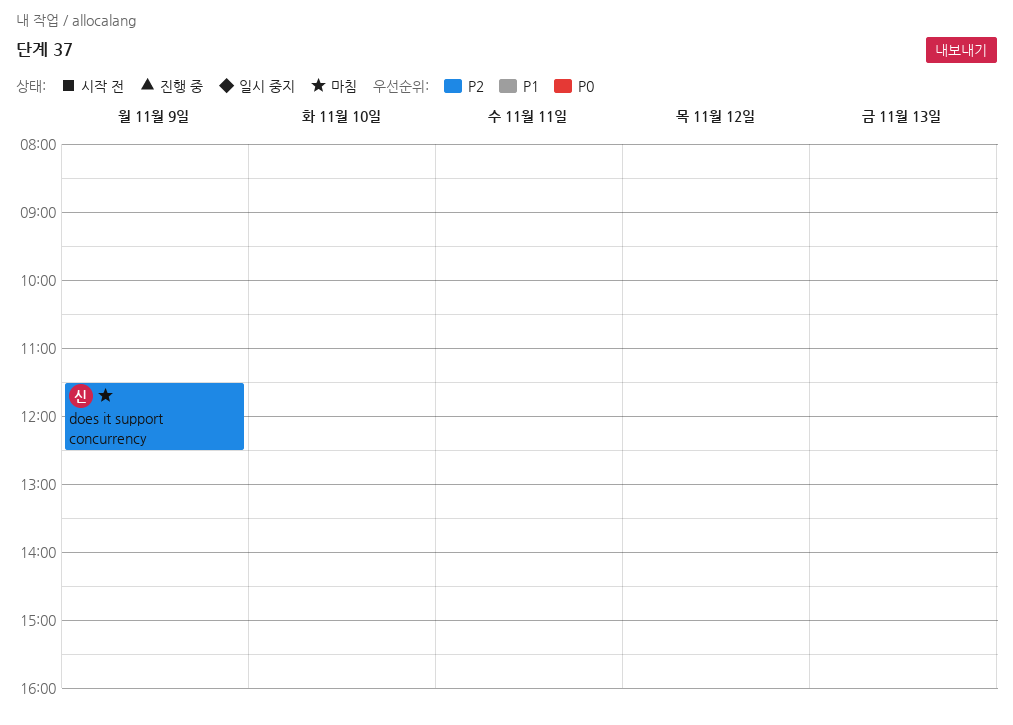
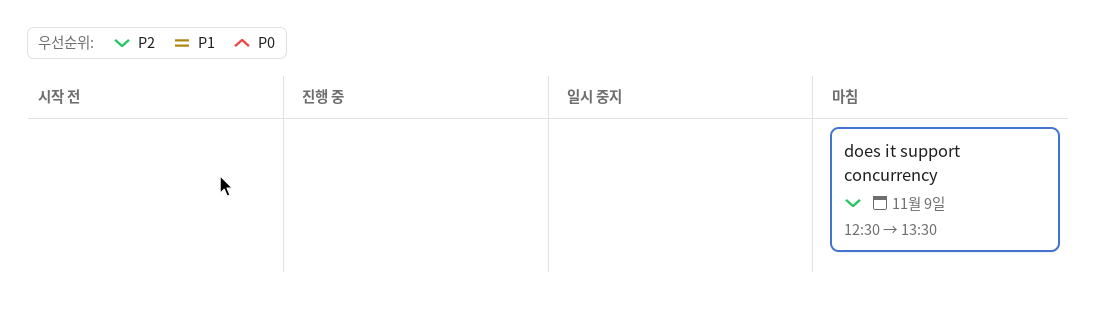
does it support concurrency, begins: 11:30 -> 12:30
does it support concurrency, ends: 12:30 -> 13:30

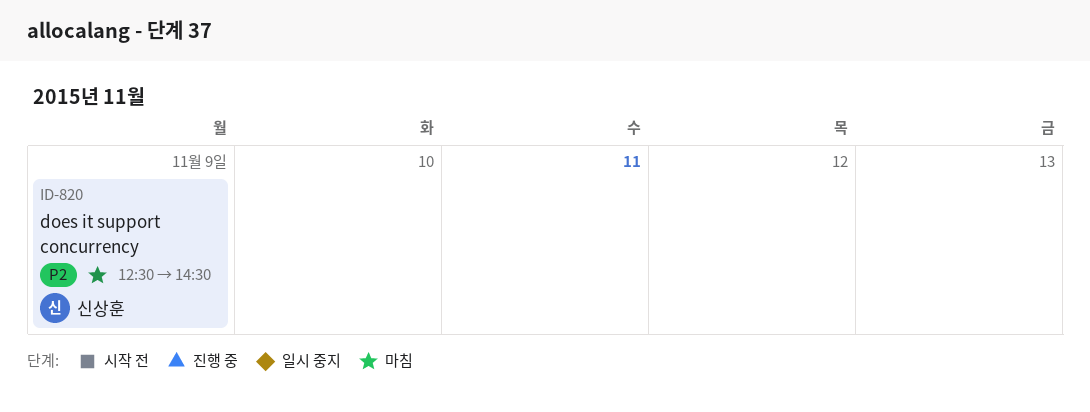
does it support concurrency, ends: 13:30 -> 14:30

